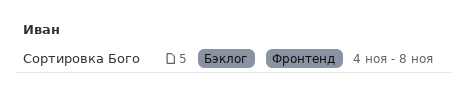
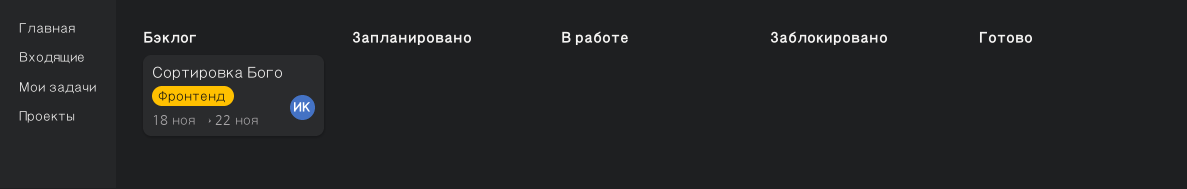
Сортировка Бого, start: Nov 4 -> Nov 18
Сортировка Бого, due: Nov 8 -> Nov 22

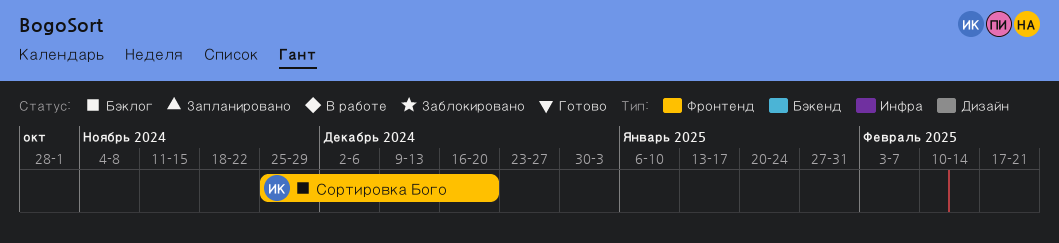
Сортировка Бого, start: Nov 18 -> Nov 25
Сортировка Бого, due: Nov 22 -> Dec 20

